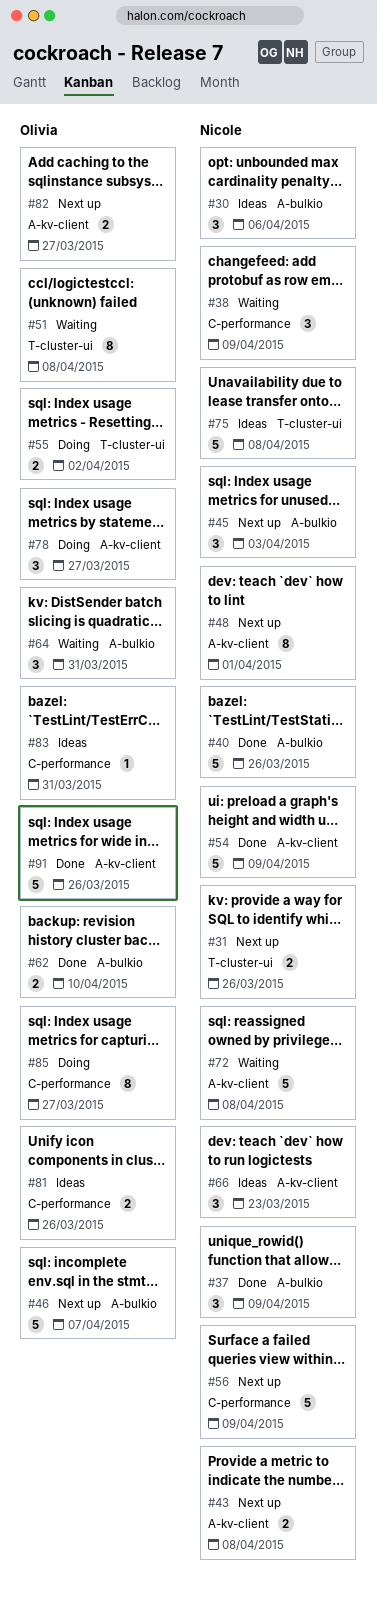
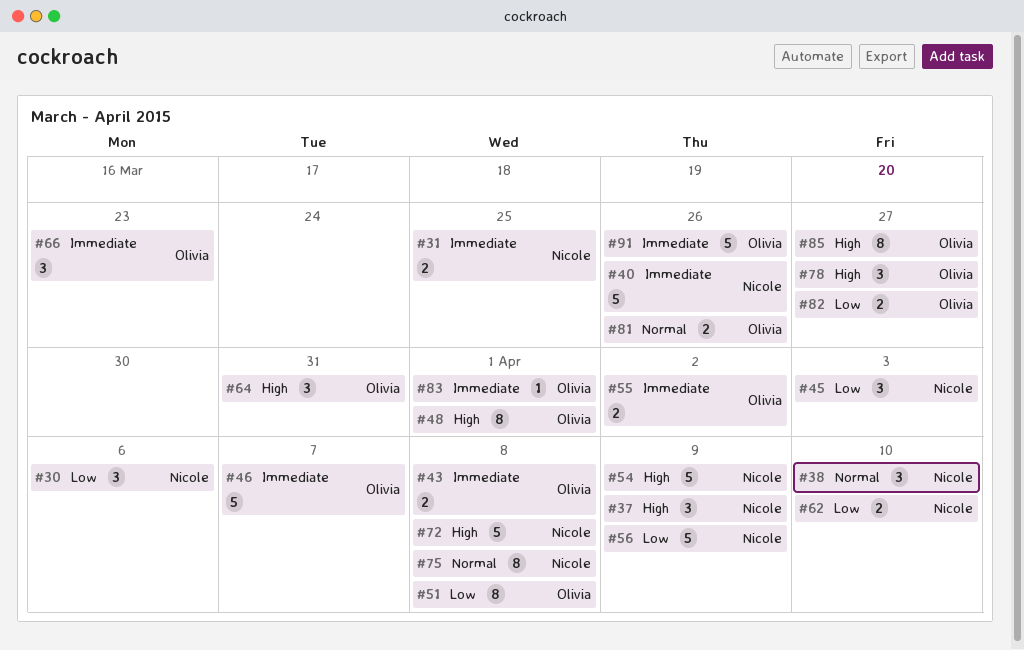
#31, due: Mar 26 -> Mar 25
#38, due: Apr 9 -> Apr 10
#43, owner: Nicole -> Olivia
#48, owner: Nicole -> Olivia
#62, owner: Olivia -> Nicole
#66, owner: Nicole -> Olivia
#75, estimate: 5 -> 8
#83, due: Mar 31 -> Apr 1

